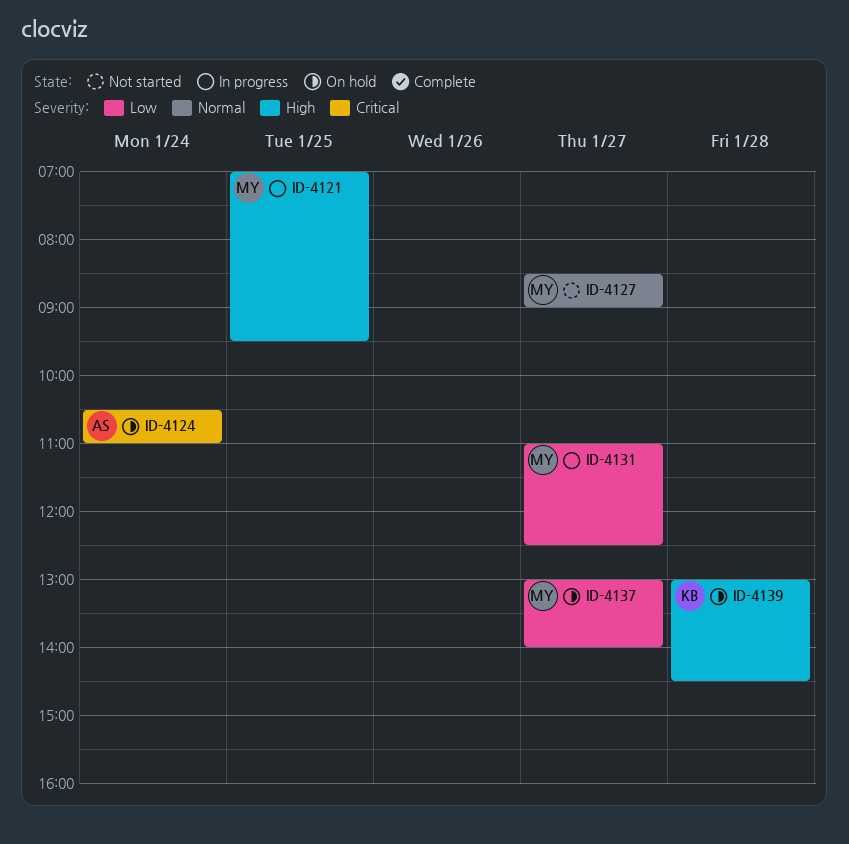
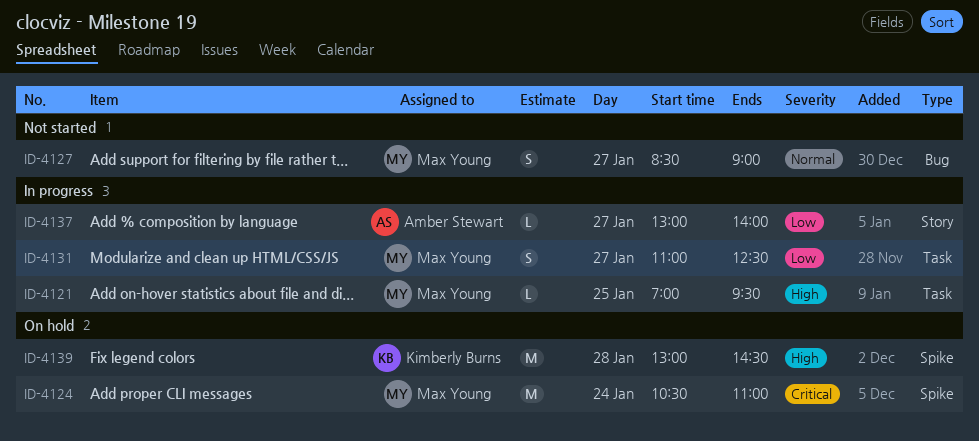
ID-4124, owner: Amber Stewart -> Max Young
ID-4137, status: On hold -> In progress
ID-4137, owner: Max Young -> Amber Stewart

